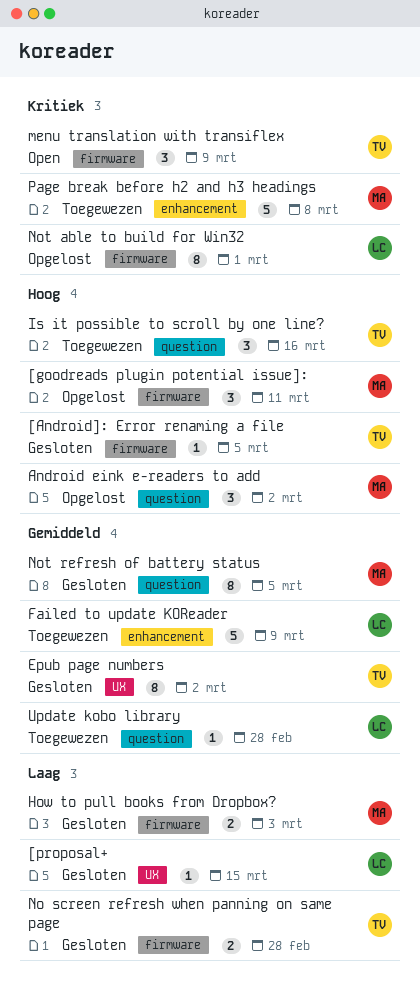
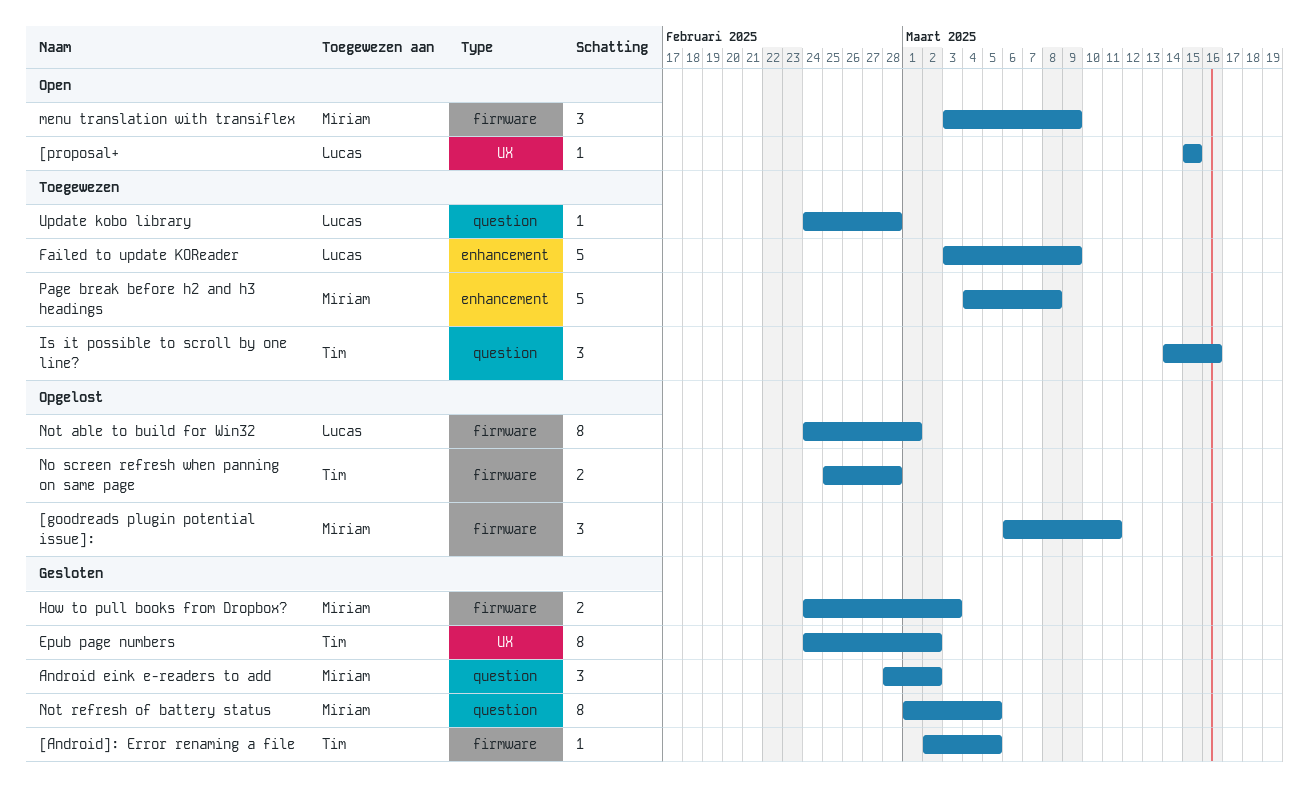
[proposal+, status: Gesloten -> Open
Android eink e-readers to add, status: Opgelost -> Gesloten
menu translation with transiflex, owner: Tim -> Miriam
No screen refresh when panning on same page, status: Gesloten -> Opgelost

